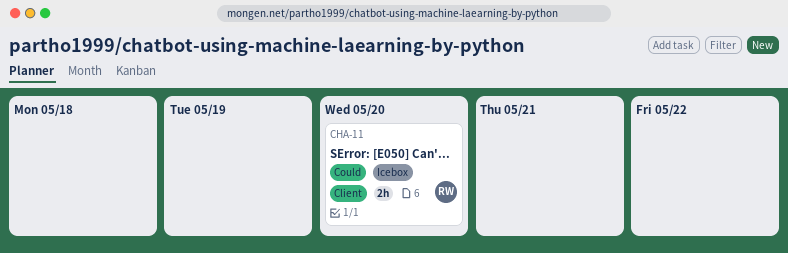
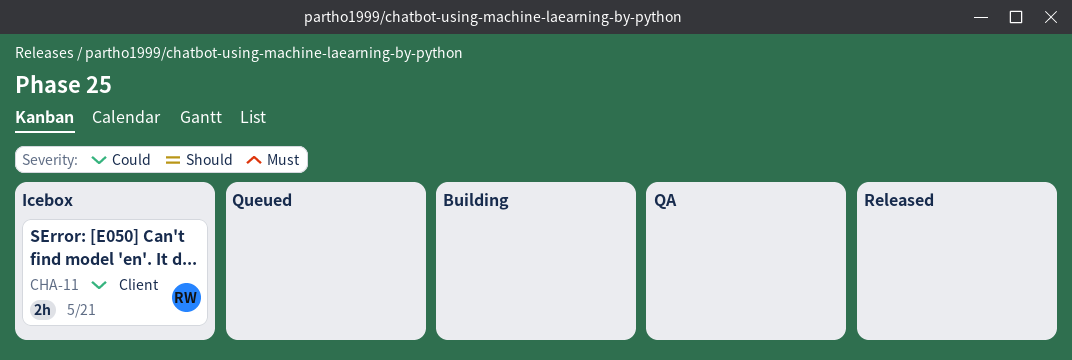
CHA-11, due: May 20 -> May 21

